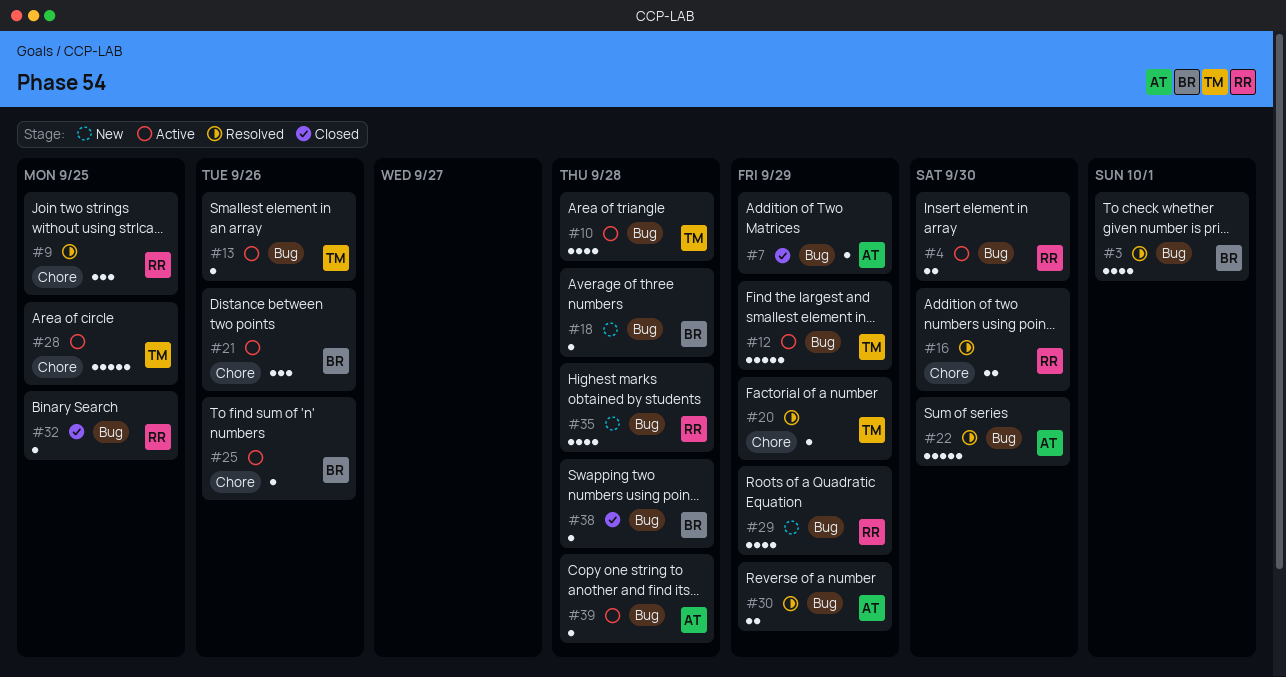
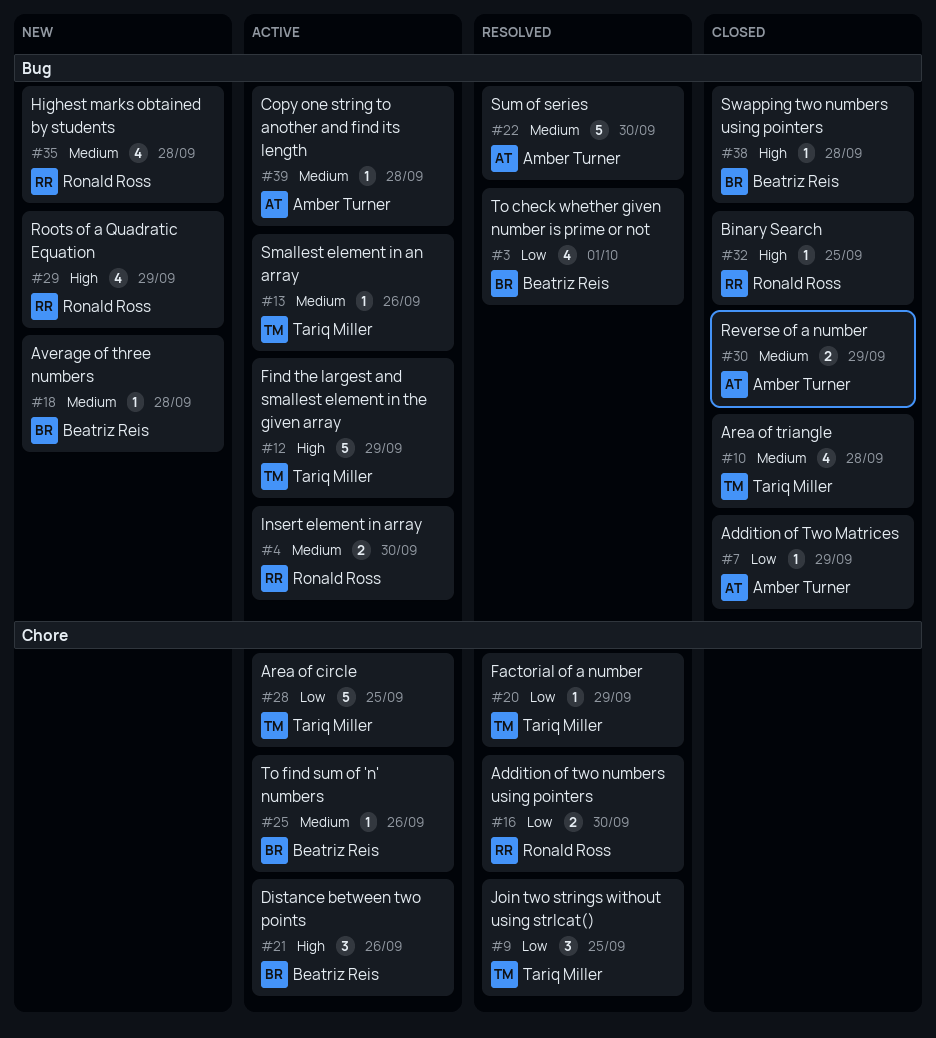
#9, owner: Ronald Ross -> Tariq Miller
#10, status: Active -> Closed
#30, status: Resolved -> Closed

